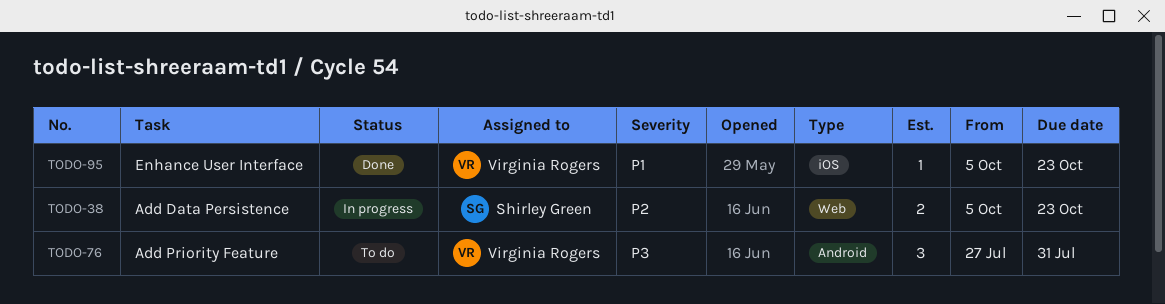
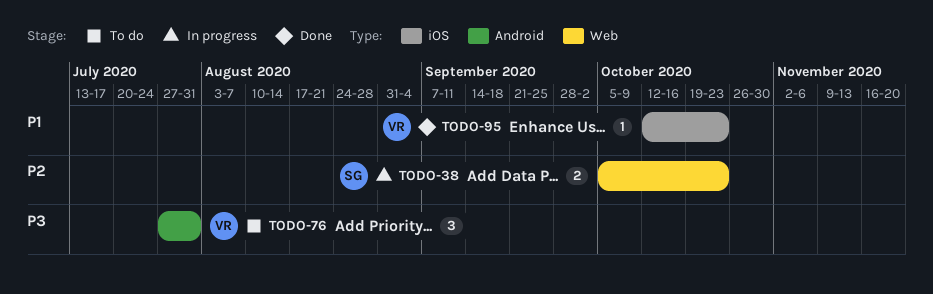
TODO-95, start: Oct 5 -> Oct 12

